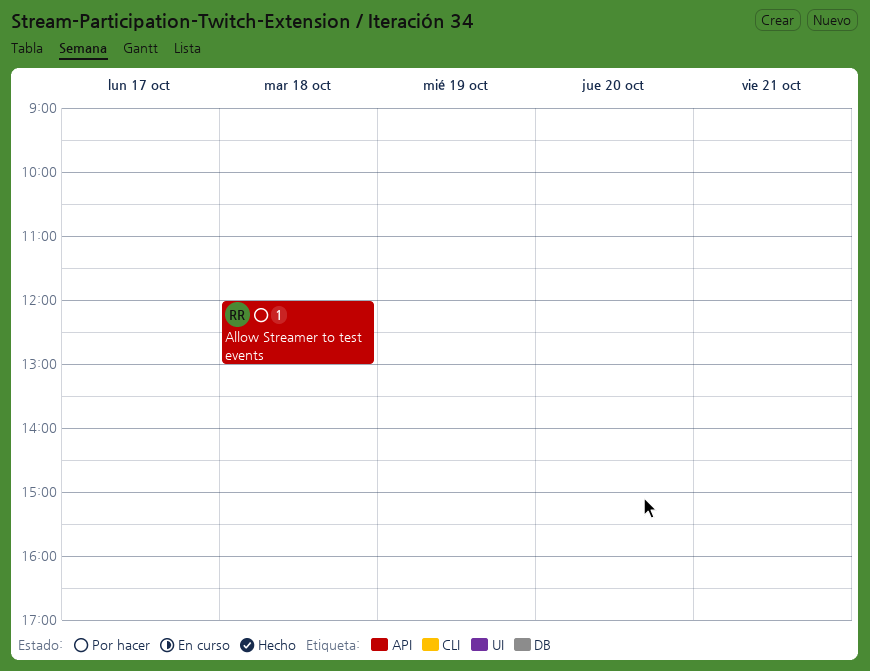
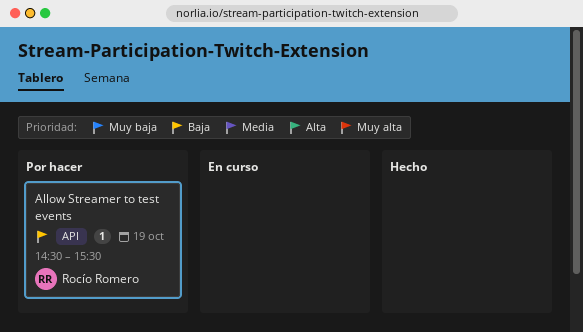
Allow Streamer to test events, day: Oct 18 -> Oct 19
Allow Streamer to test events, begins: 12:00 -> 14:30
Allow Streamer to test events, ends: 13:00 -> 15:30

